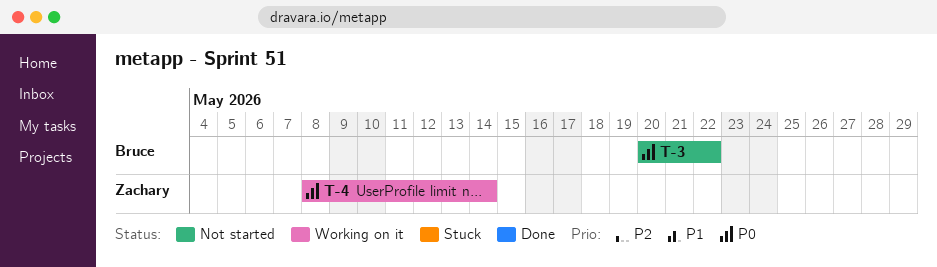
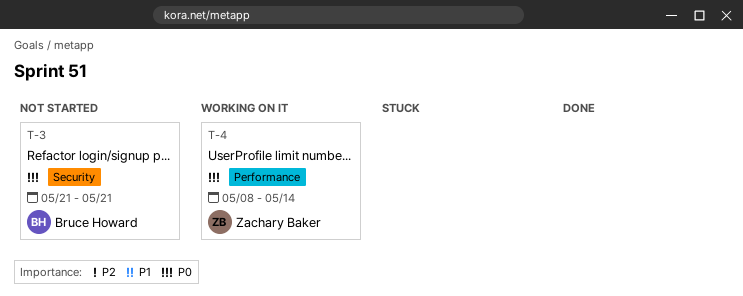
T-3, start: May 20 -> May 21
T-3, due: May 22 -> May 21

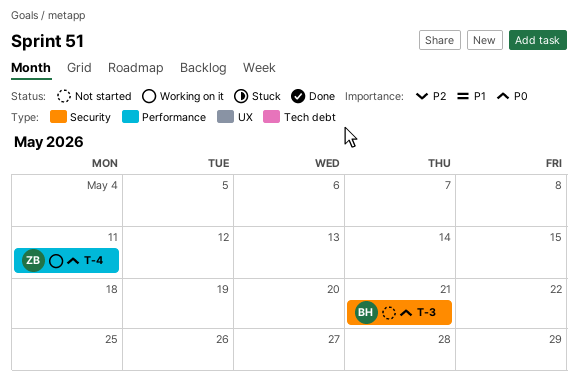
T-4, start: May 8 -> May 11
T-4, due: May 14 -> May 11

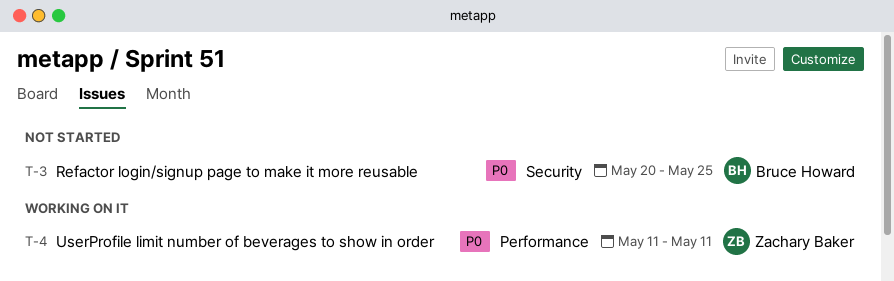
T-3, start: May 21 -> May 20
T-3, due: May 21 -> May 25

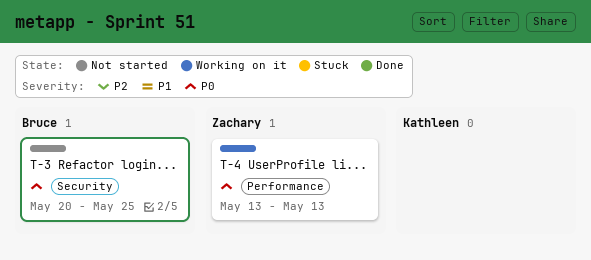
T-4, start: May 11 -> May 13
T-4, due: May 11 -> May 13

